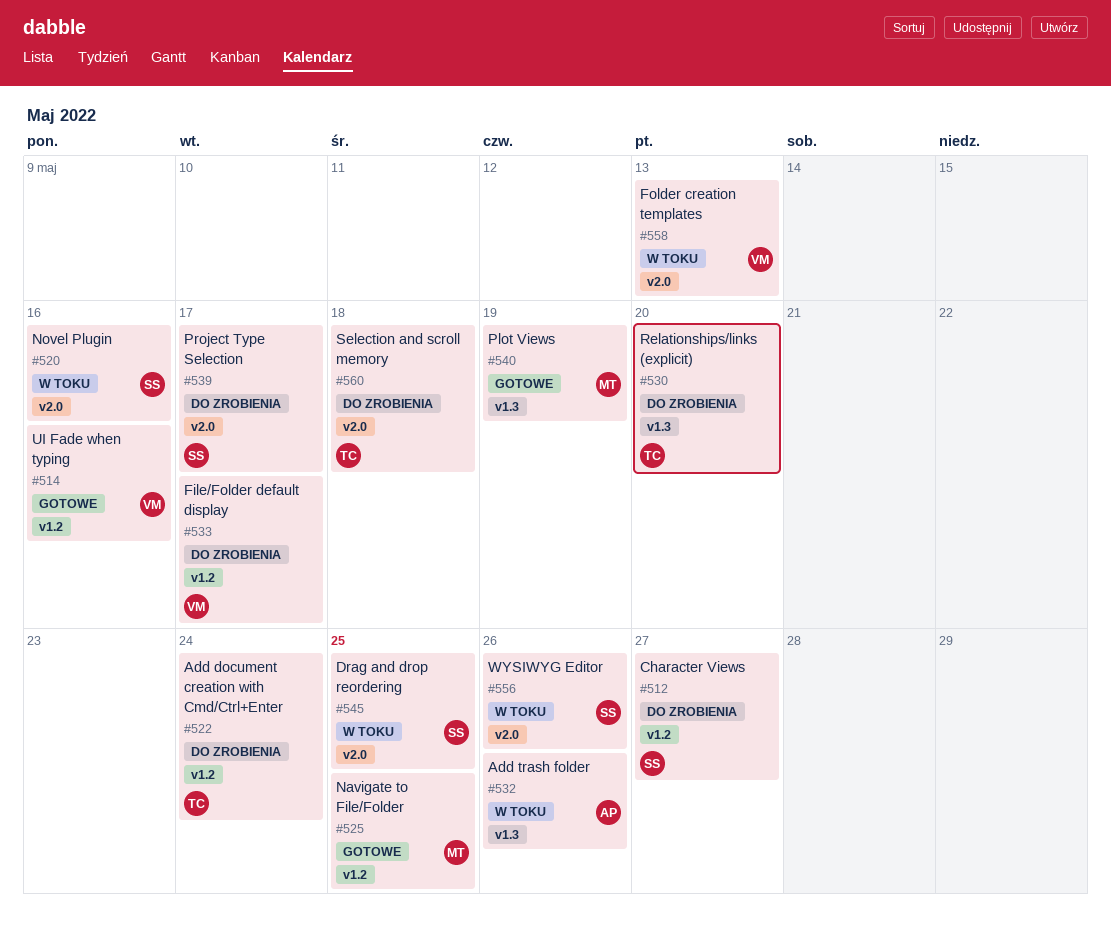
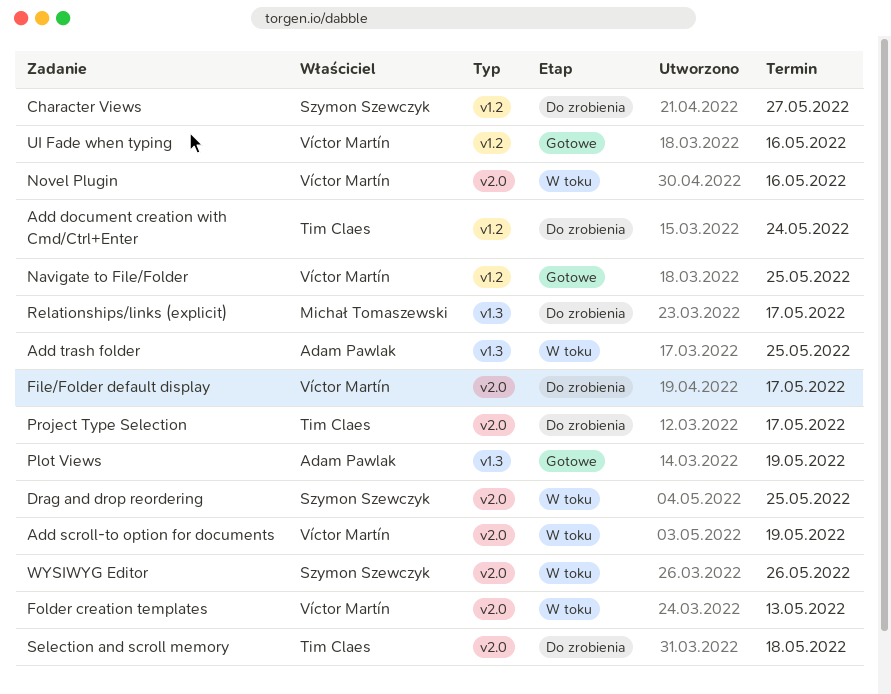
Add scroll-to option for documents: none -> present
Add trash folder, due: May 26 -> May 25
File/Folder default display, label: v1.2 -> v2.0
Navigate to File/Folder, owner: Michał Tomaszewski -> Víctor Martín
Novel Plugin, owner: Szymon Szewczyk -> Víctor Martín
Plot Views, owner: Michał Tomaszewski -> Adam Pawlak
Project Type Selection, owner: Szymon Szewczyk -> Tim Claes
Relationships/links (explicit), owner: Tim Claes -> Michał Tomaszewski
Relationships/links (explicit), due: May 20 -> May 17

